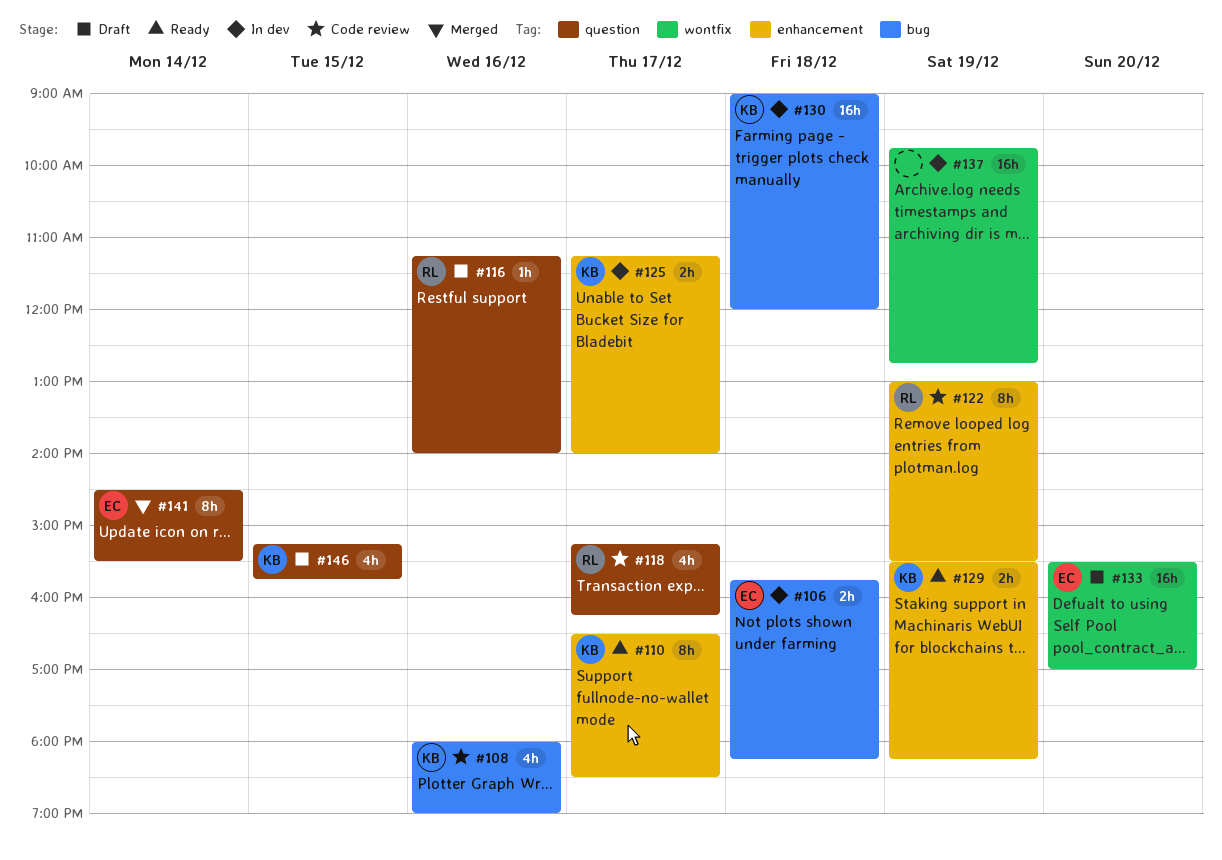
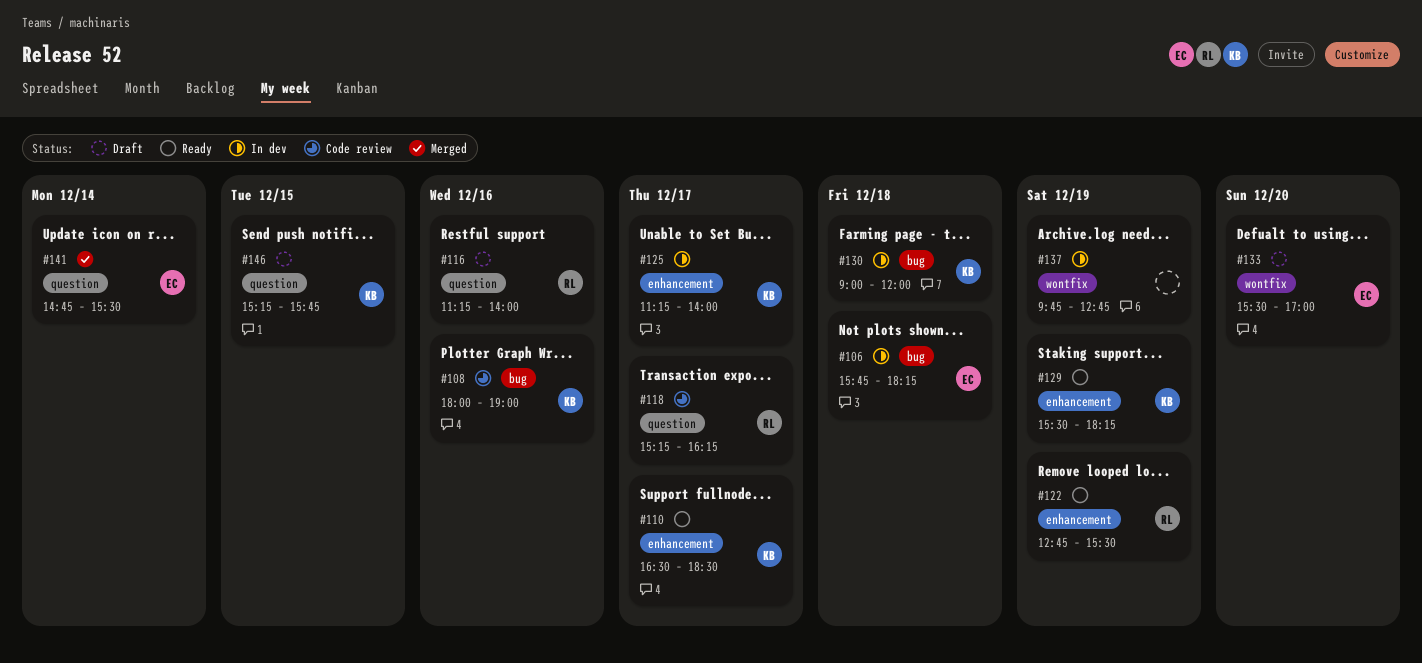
#122, status: Code review -> Ready
#122, begins: 13:00 -> 12:45
#141, begins: 14:30 -> 14:45

